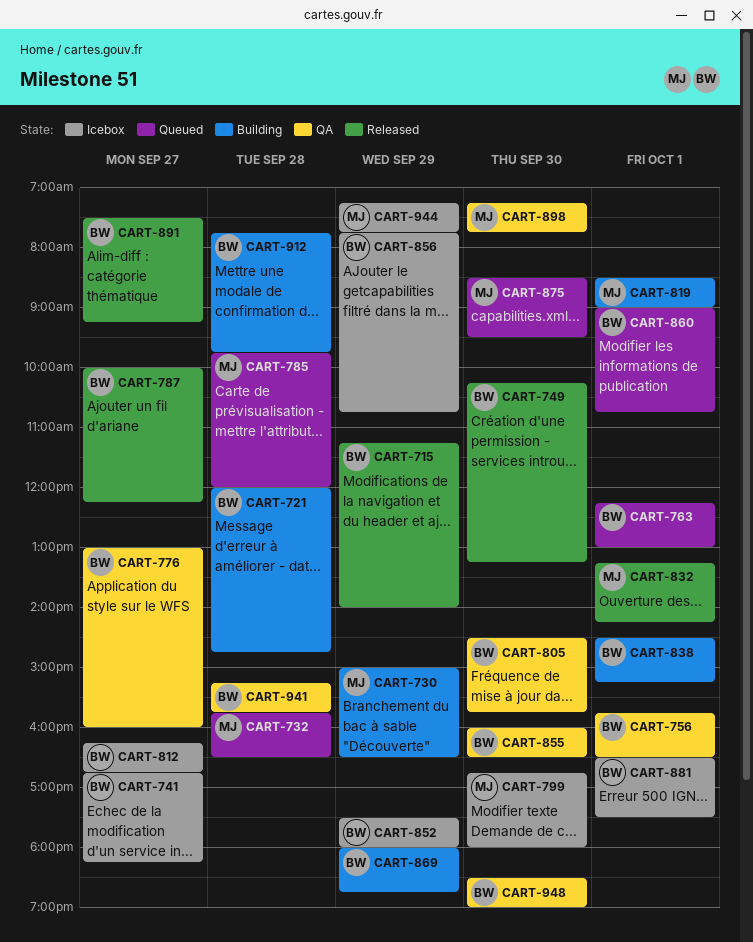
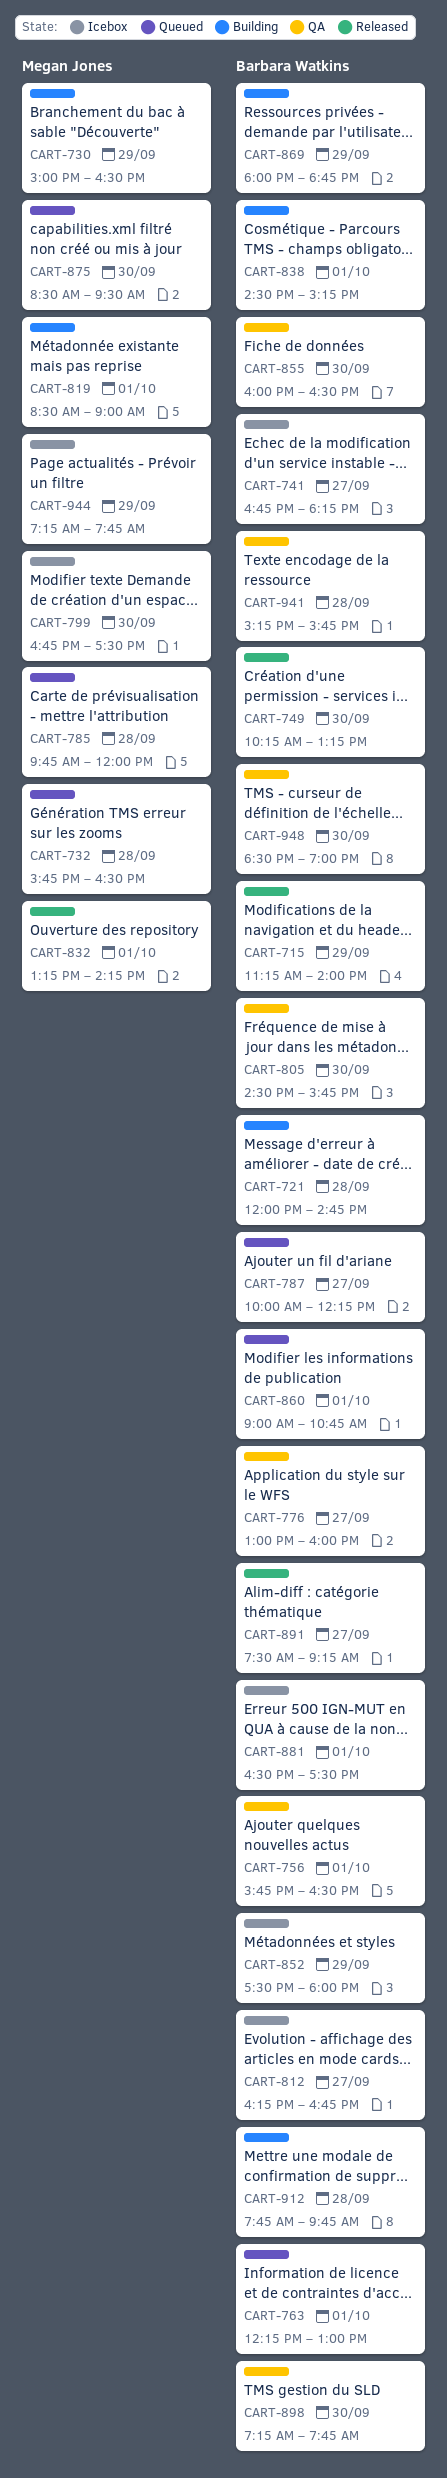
CART-787, status: Released -> Queued
CART-799, ends: 18:00 -> 17:30
CART-856: present -> none
CART-898, owner: Megan Jones -> Barbara Watkins

